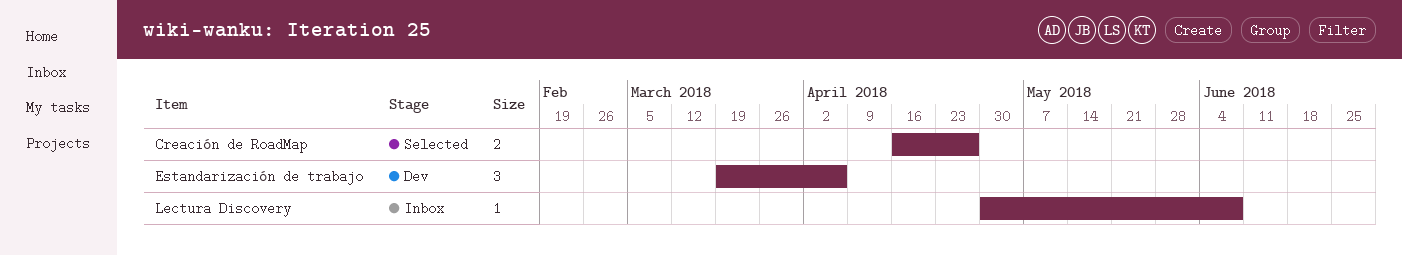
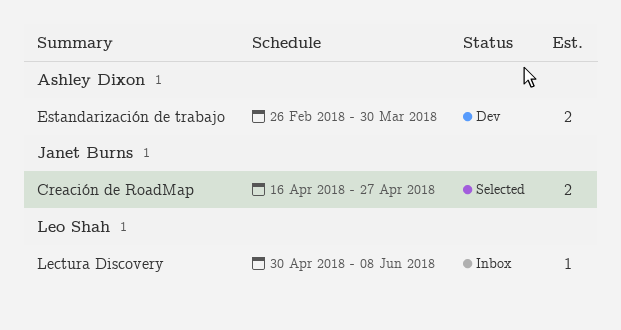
Estandarización de trabajo, estimate: 3 -> 2
Estandarización de trabajo, start: Mar 19 -> Feb 26
Estandarización de trabajo, due: Apr 6 -> Mar 30

